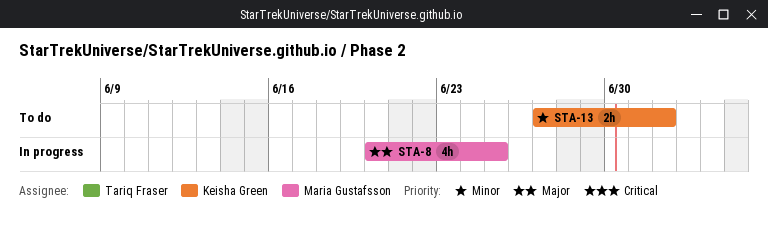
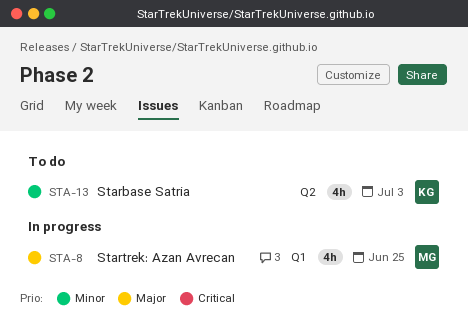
STA-13, estimate: 2h -> 4h
STA-13, due: Jul 2 -> Jul 3

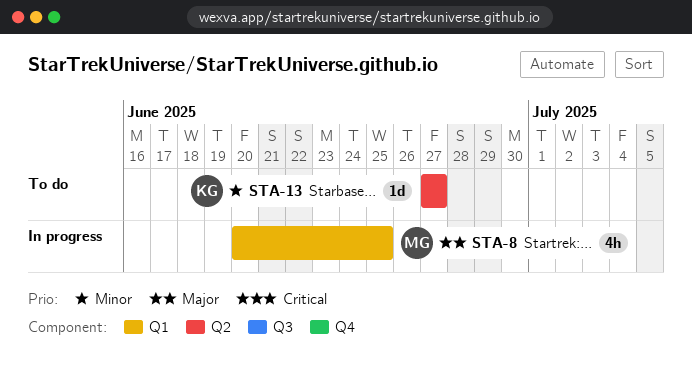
STA-13, estimate: 4h -> 1d
STA-13, due: Jul 3 -> Jun 27

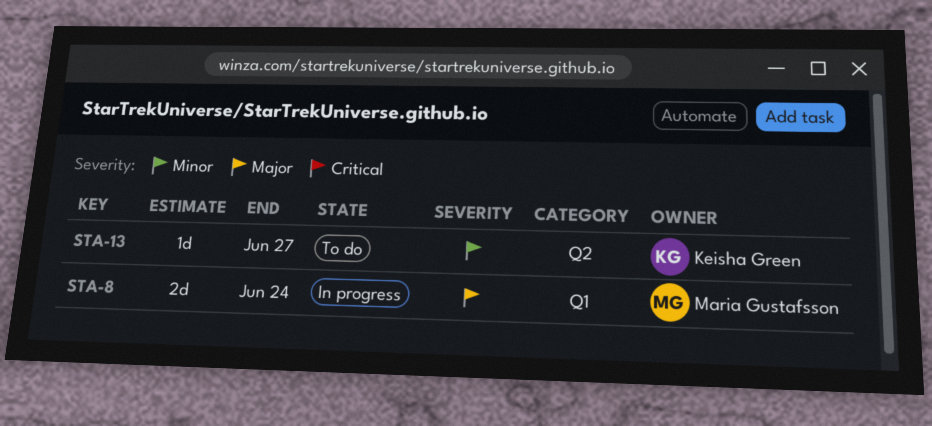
STA-8, estimate: 4h -> 2d
STA-8, due: Jun 25 -> Jun 24

